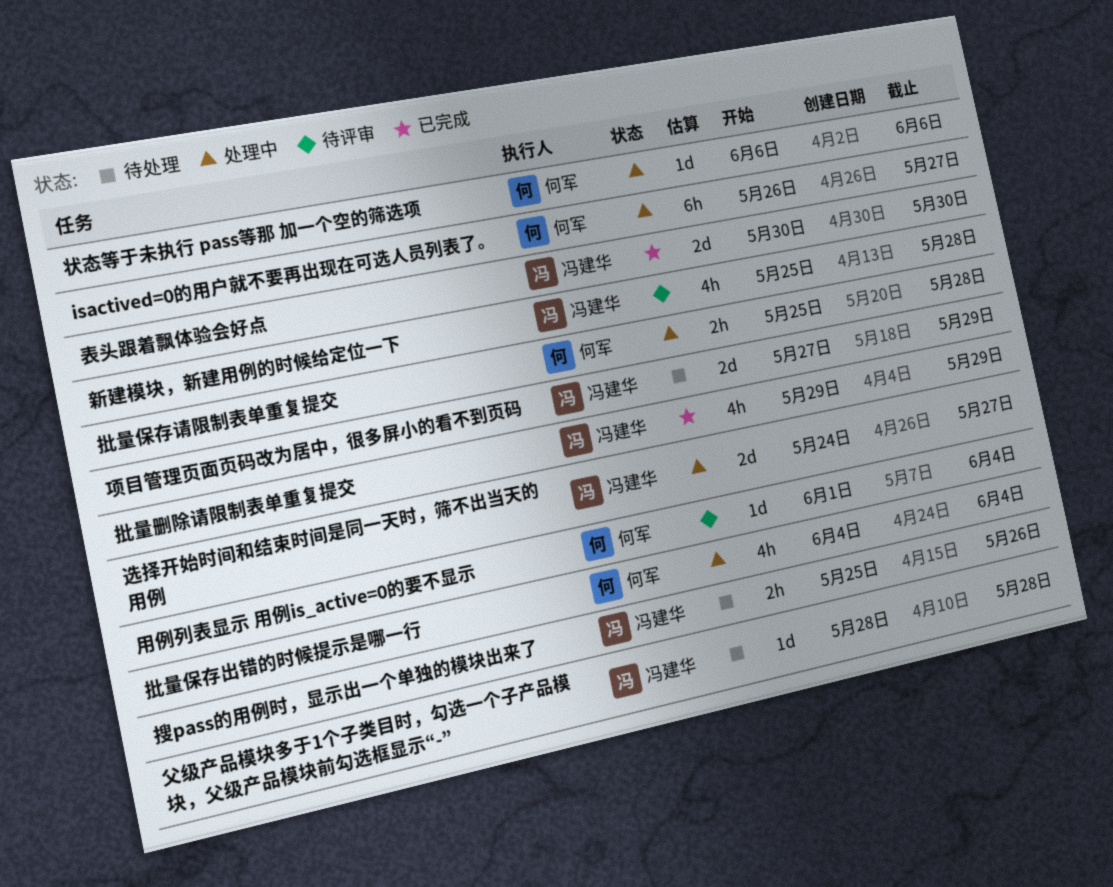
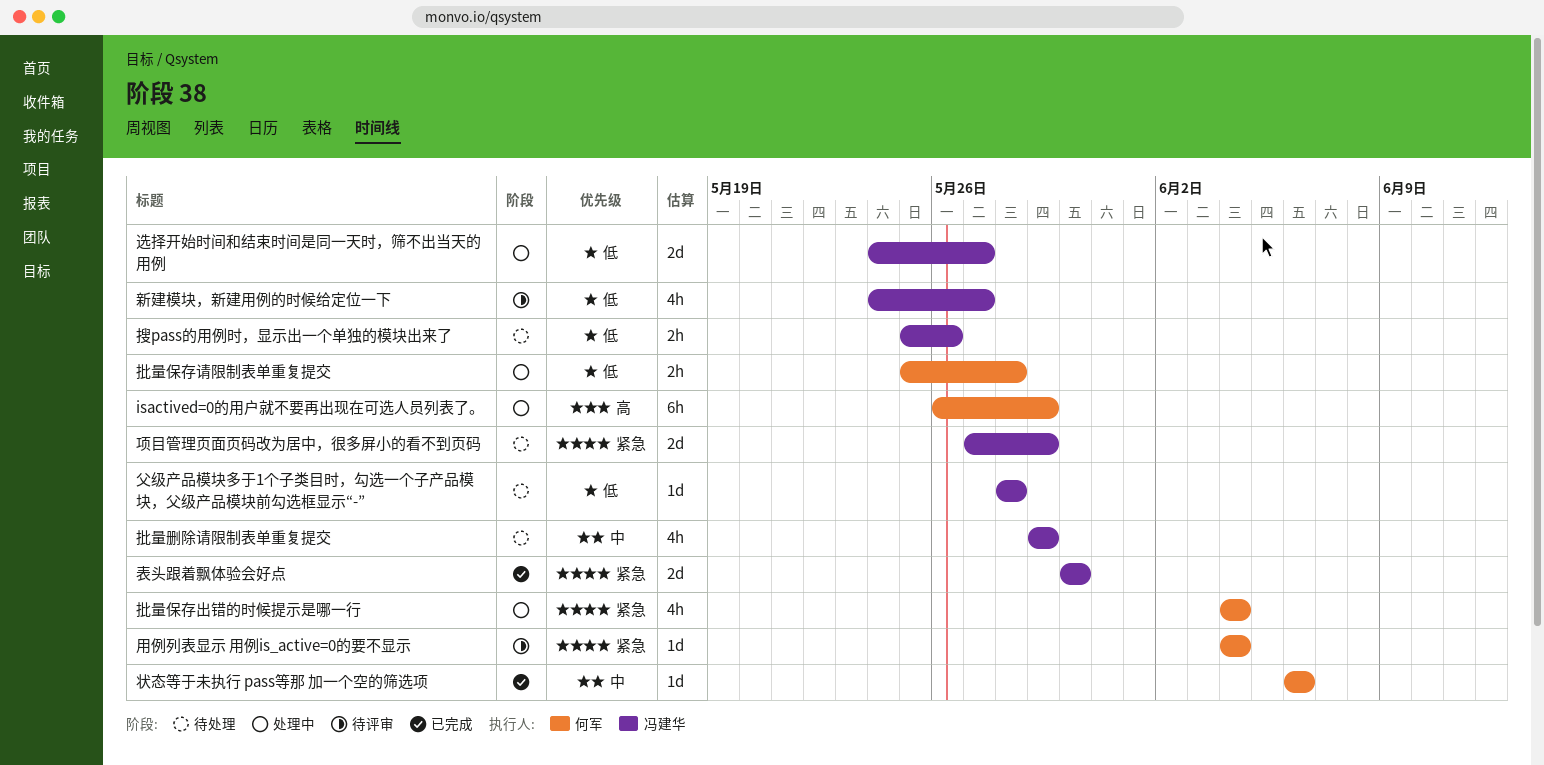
isactived=0的用户就不要再出现在可选人员列表了。, due: May 27 -> May 29
批量删除请限制表单重复提交, status: 已完成 -> 待处理
新建模块，新建用例的时候给定位一下, start: May 25 -> May 24
新建模块，新建用例的时候给定位一下, due: May 28 -> May 27
状态等于未执行 pass等那 加一个空的筛选项, status: 处理中 -> 已完成
用例列表显示 用例is_active=0的要不显示, start: Jun 1 -> Jun 4

